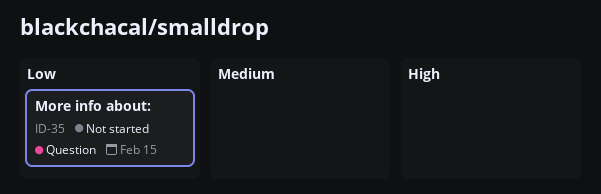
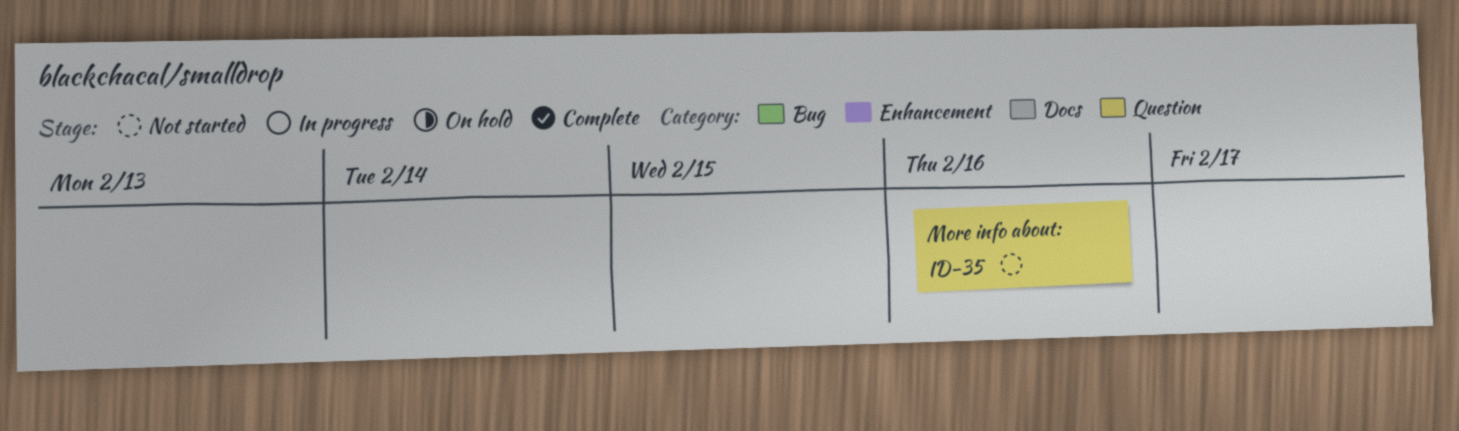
ID-35, due: Feb 15 -> Feb 16

